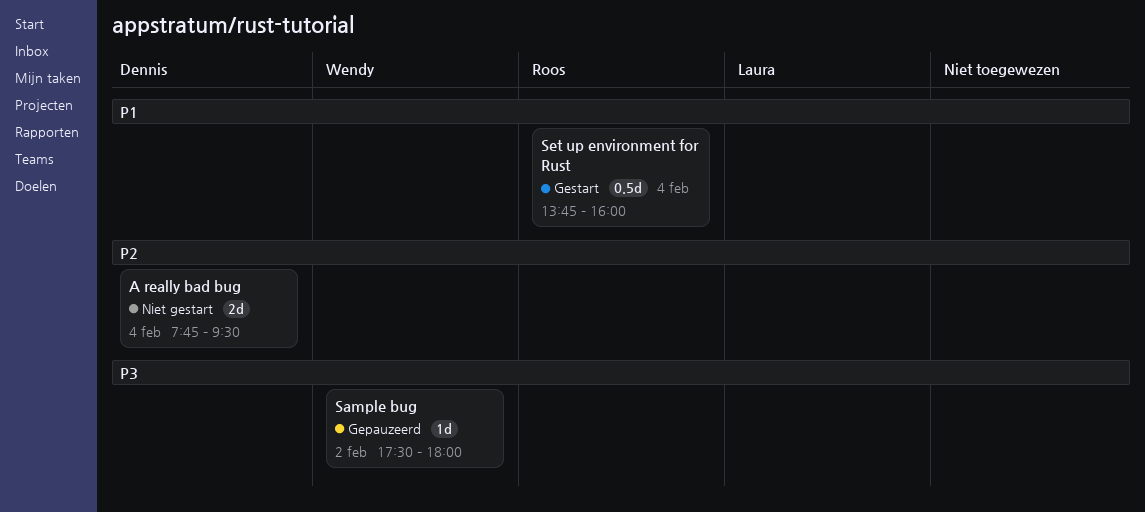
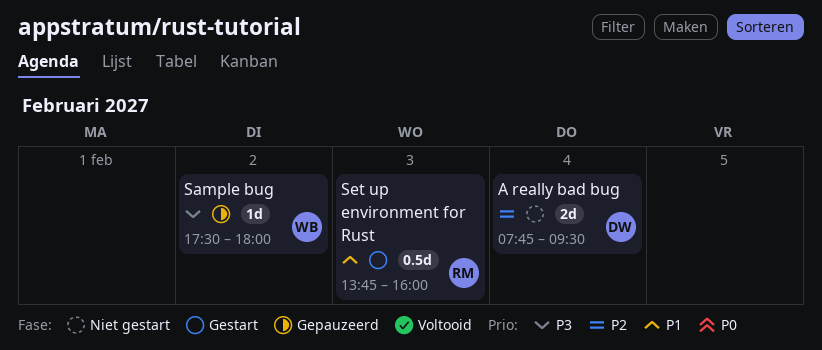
Set up environment for Rust, day: Feb 4 -> Feb 3

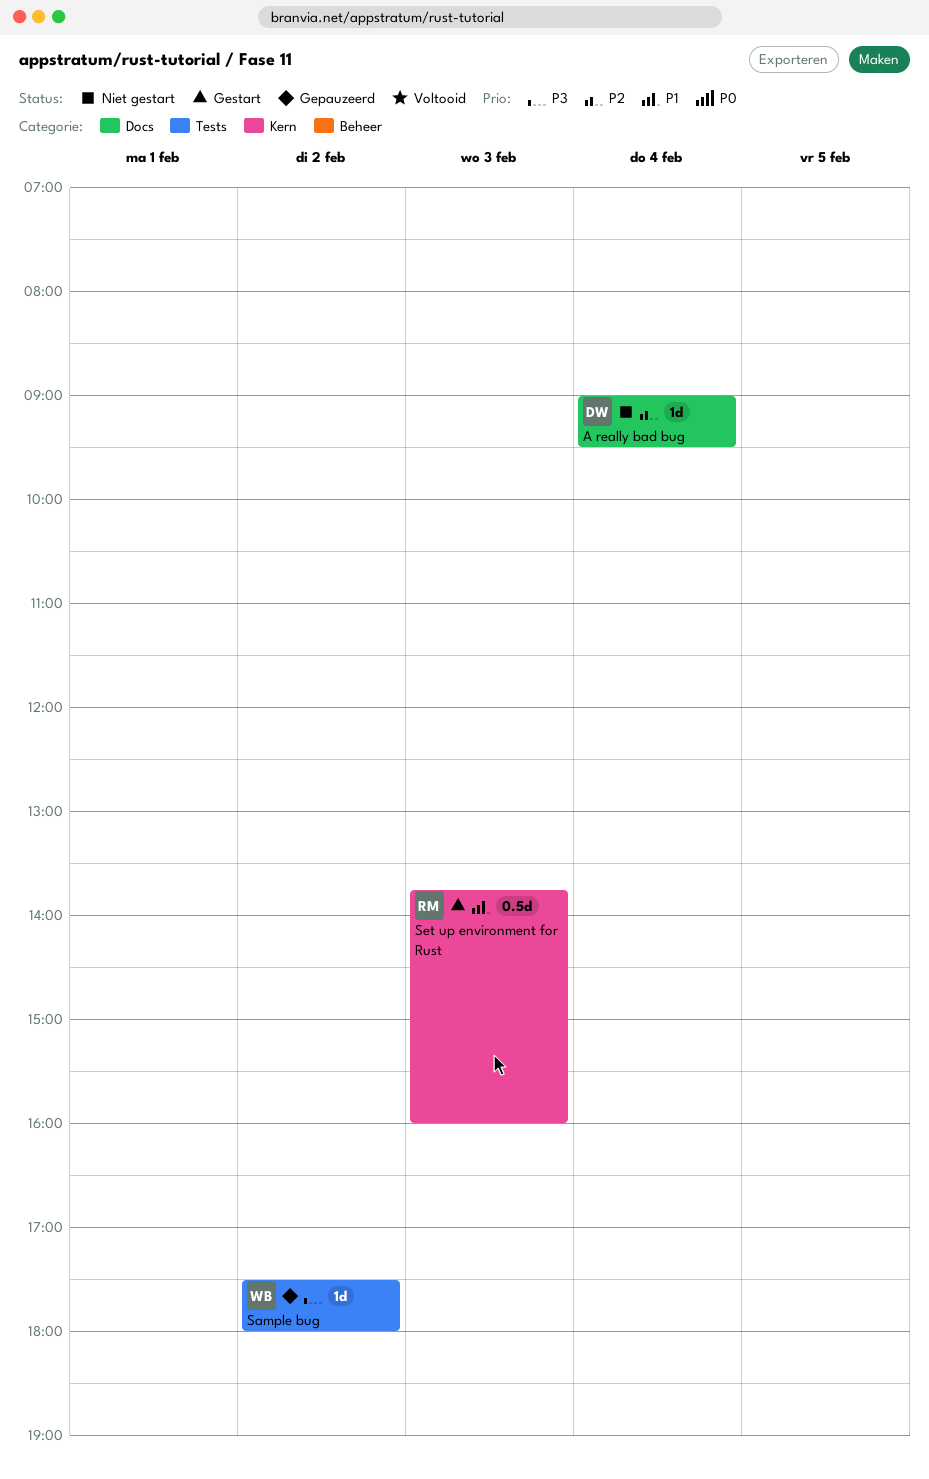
A really bad bug, estimate: 2d -> 1d
A really bad bug, begins: 07:45 -> 09:00

